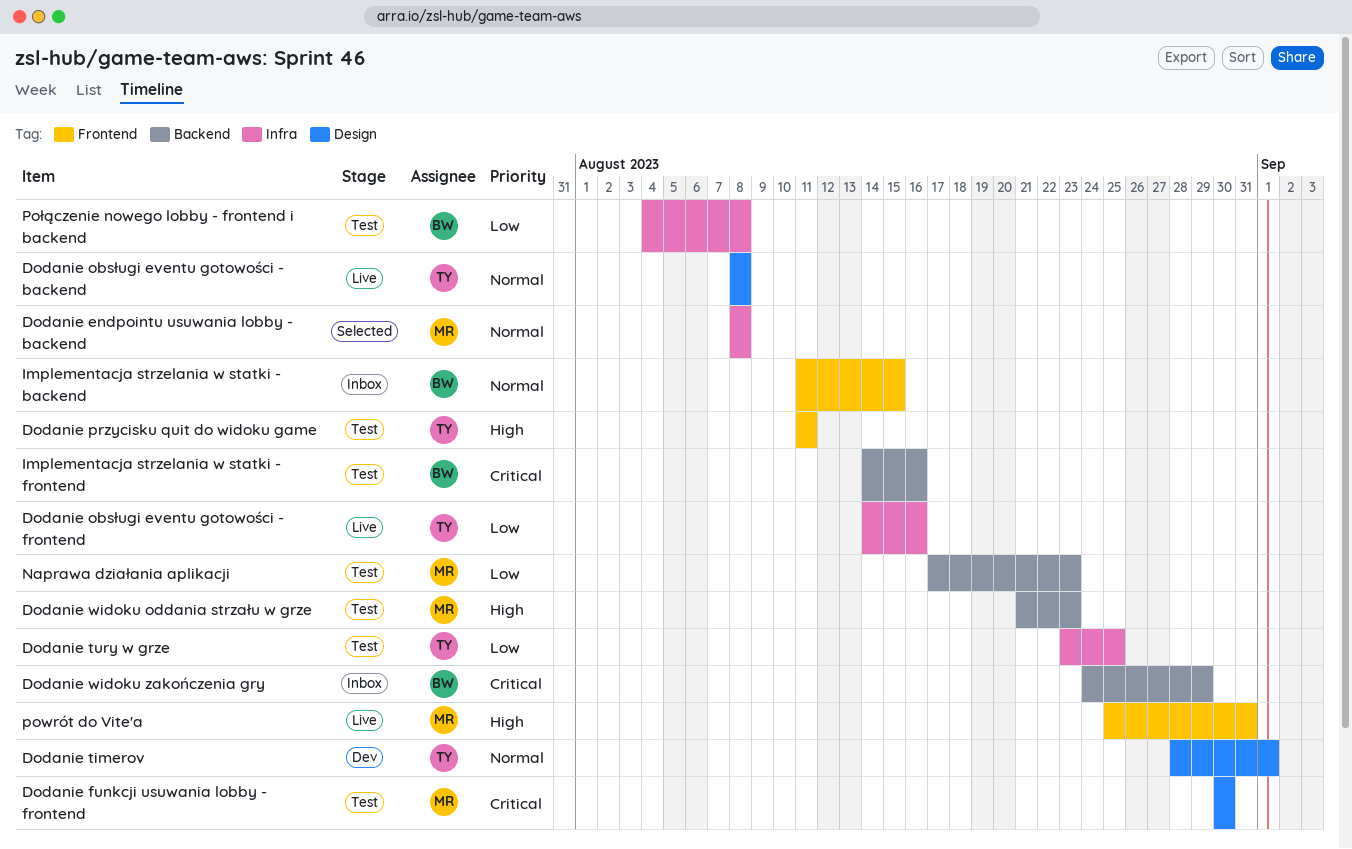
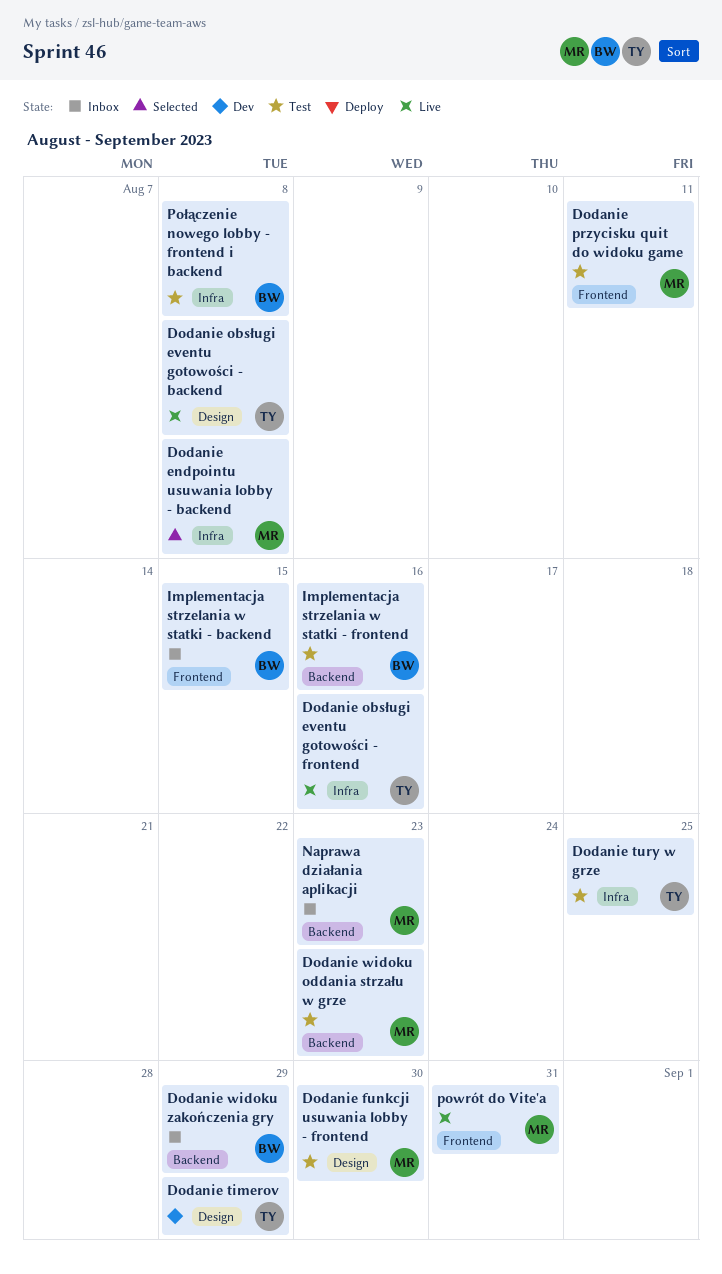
Dodanie przycisku quit do widoku game, owner: TY -> MR
Dodanie timerov, due: Sep 1 -> Aug 29
Naprawa działania aplikacji, status: Test -> Inbox

